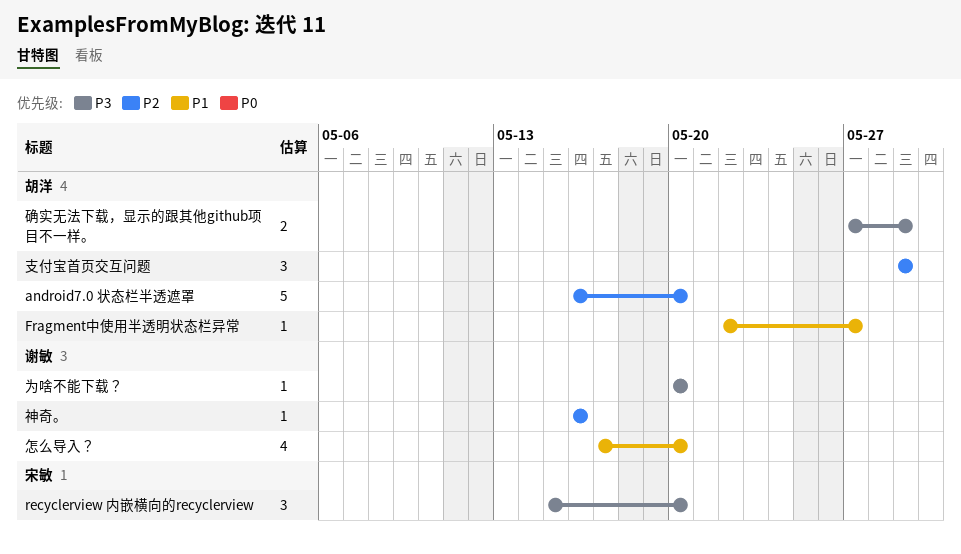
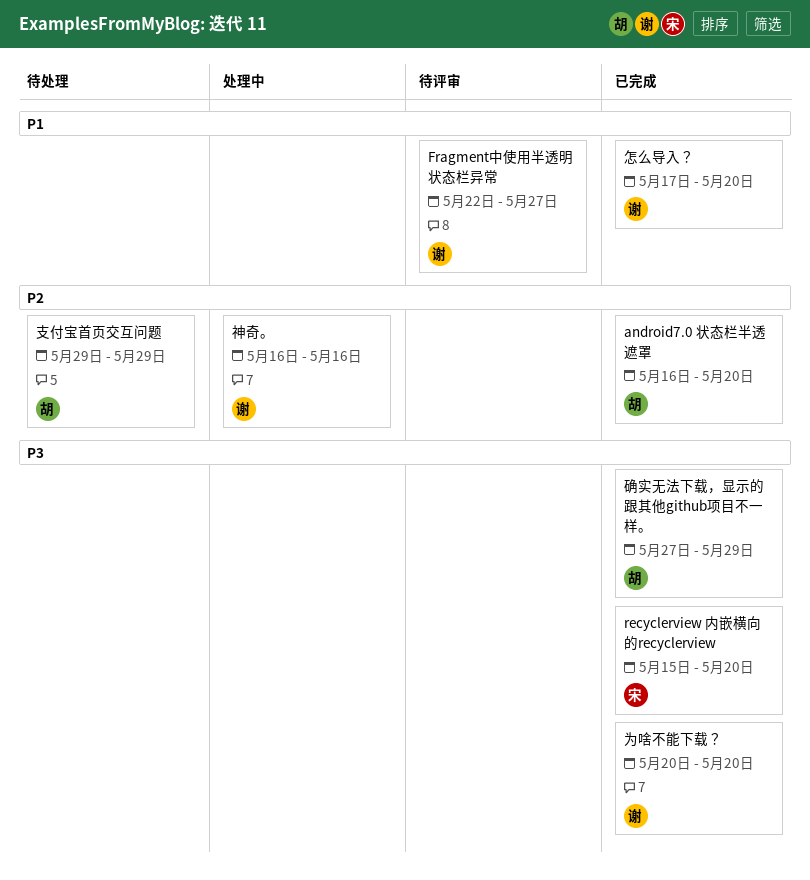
Fragment中使用半透明状态栏异常, owner: 胡洋 -> 谢敏

